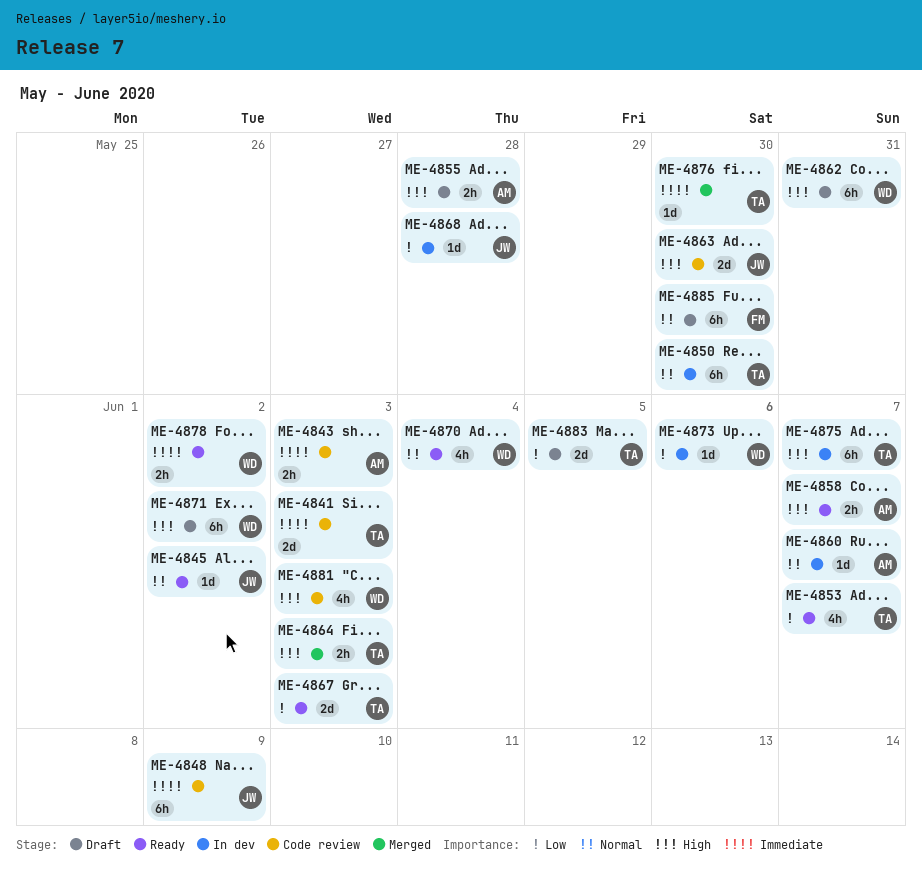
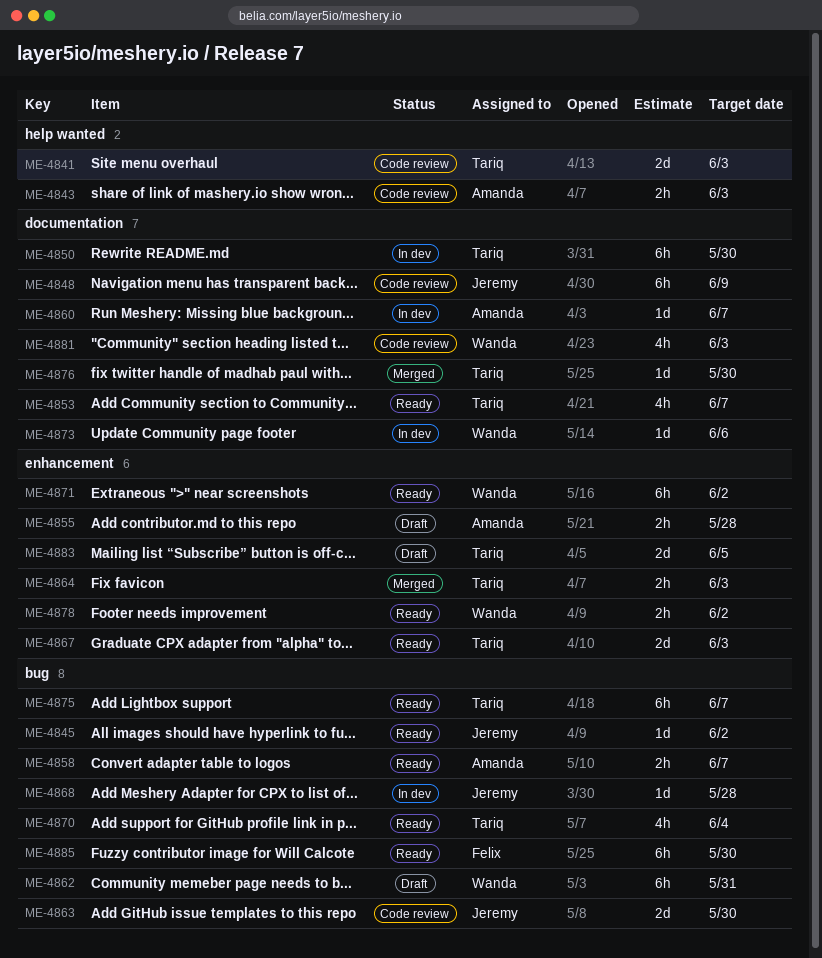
ME-4870, owner: Wanda -> Tariq
ME-4871, status: Draft -> Ready
ME-4875, status: In dev -> Ready
ME-4885, status: Draft -> Ready

